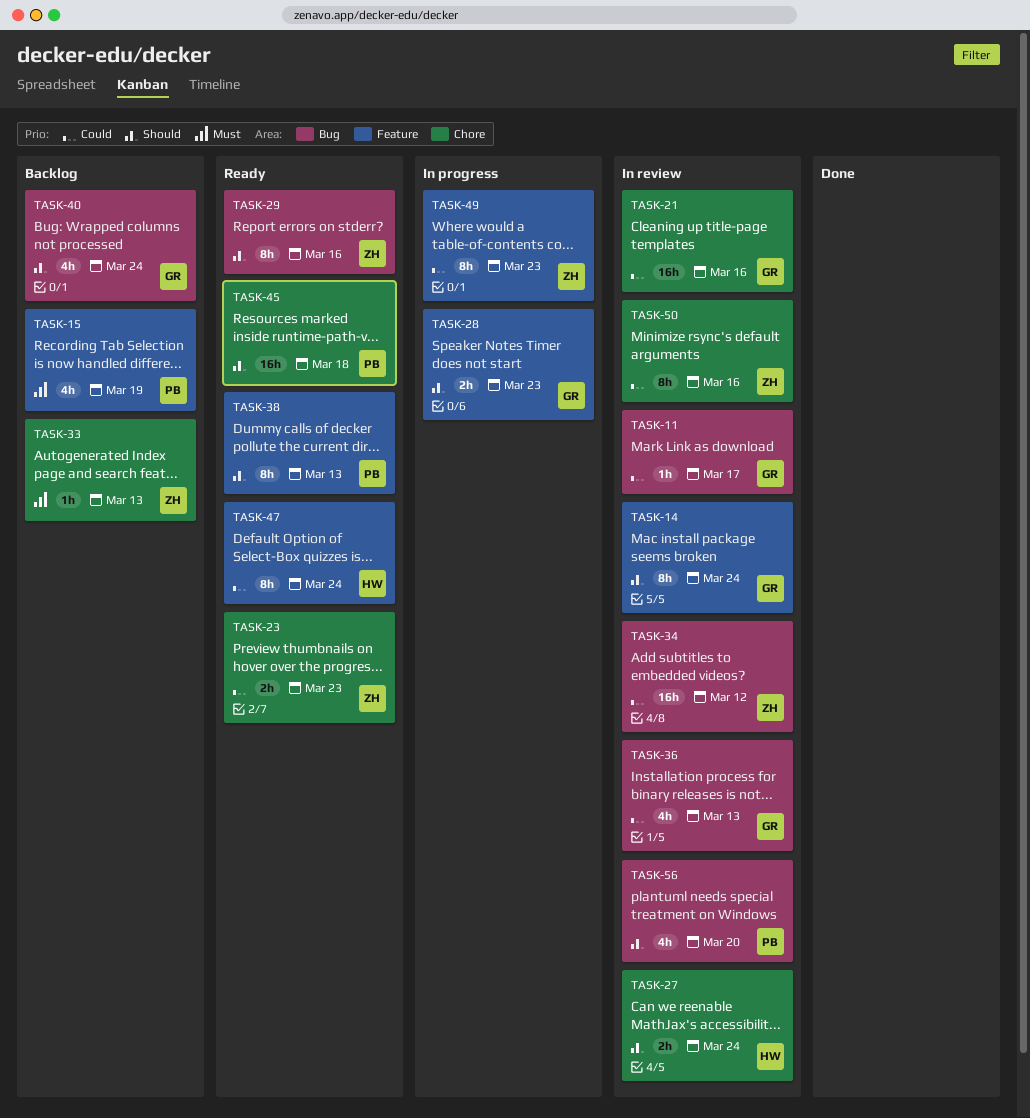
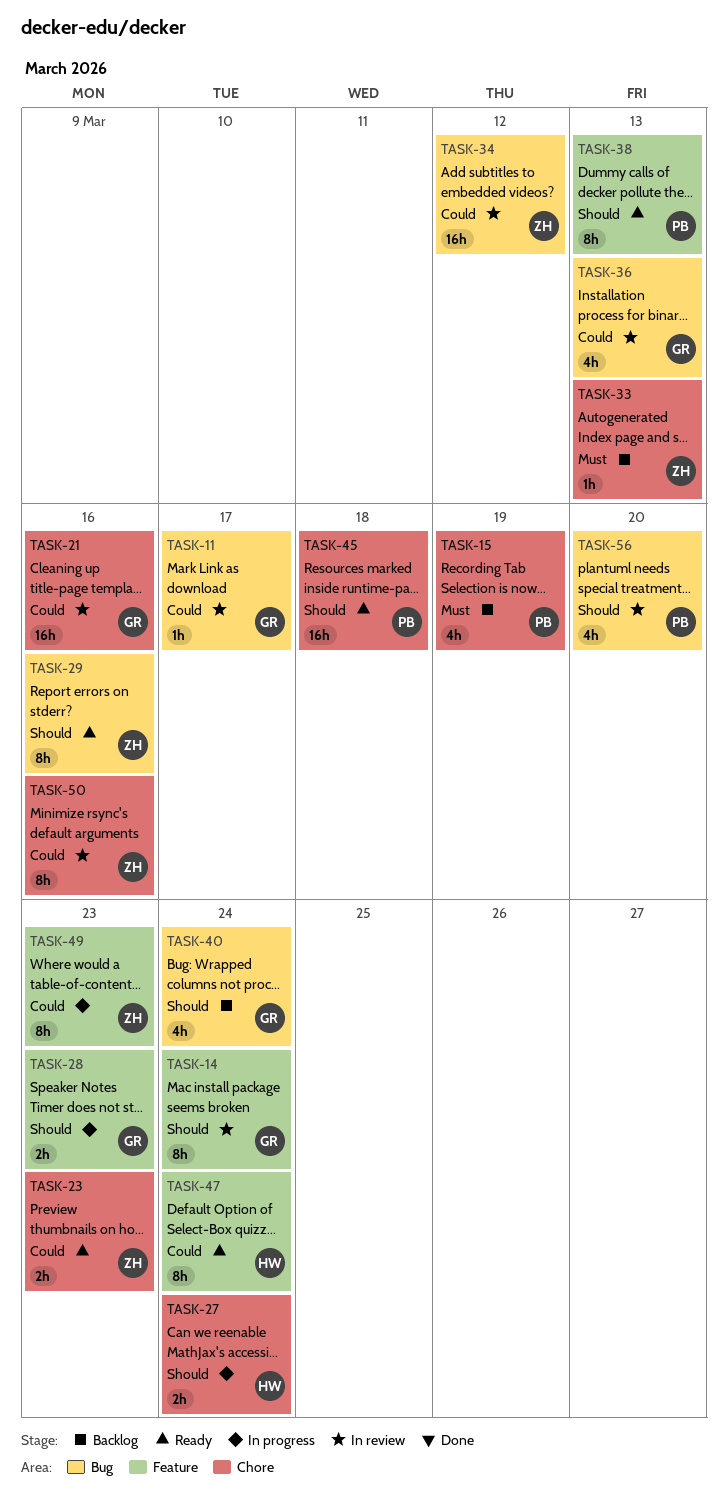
TASK-15, label: Feature -> Chore
TASK-27, status: In review -> In progress

